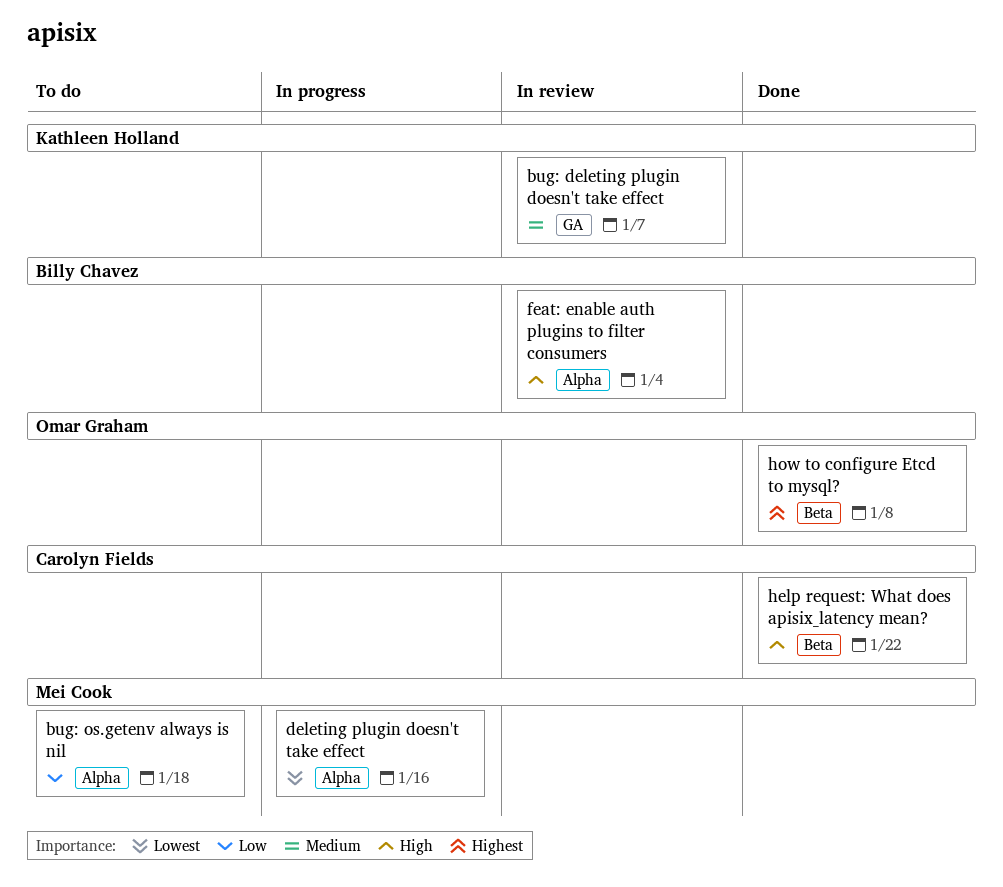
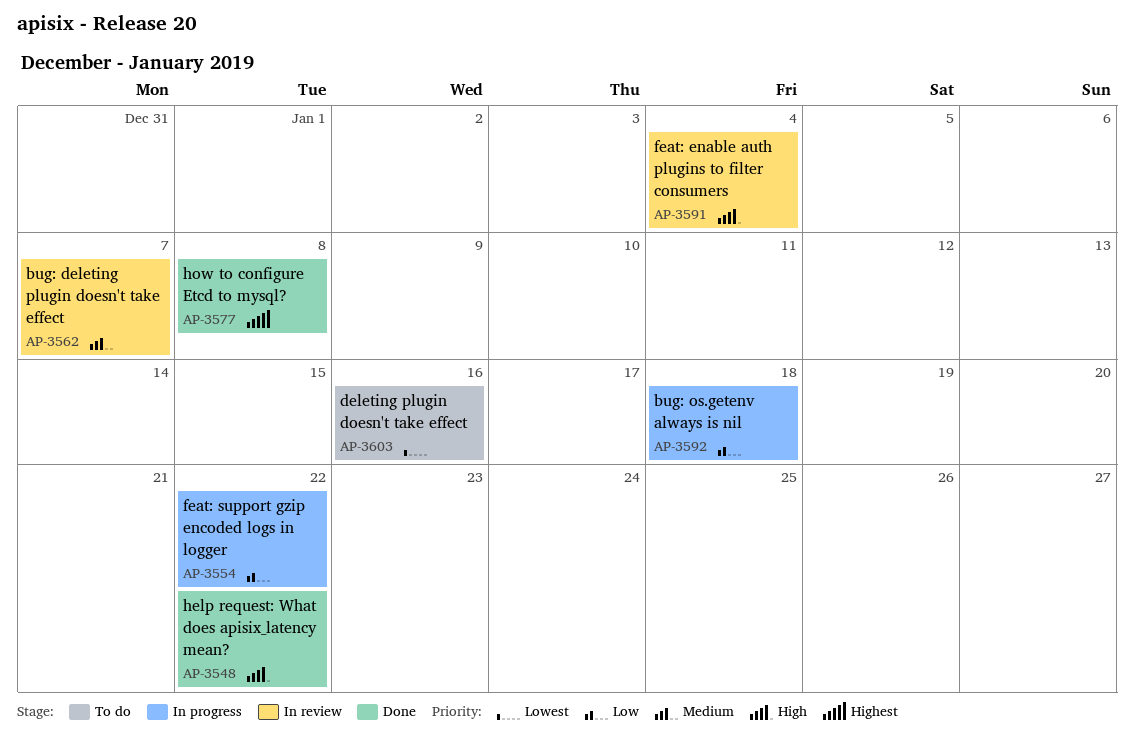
bug: os.getenv always is nil, status: To do -> In progress
deleting plugin doesn't take effect, status: In progress -> To do
feat: support gzip encoded logs in logger: none -> present

